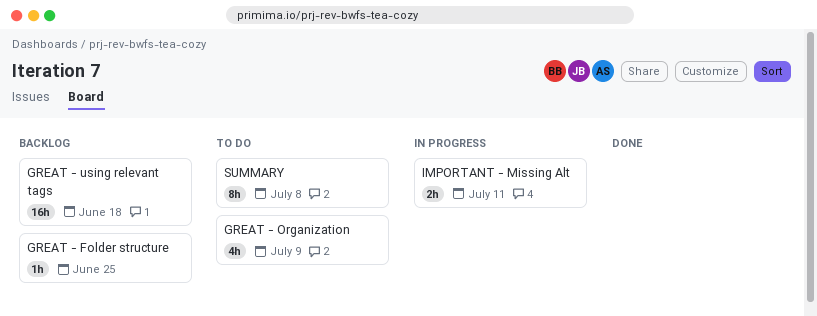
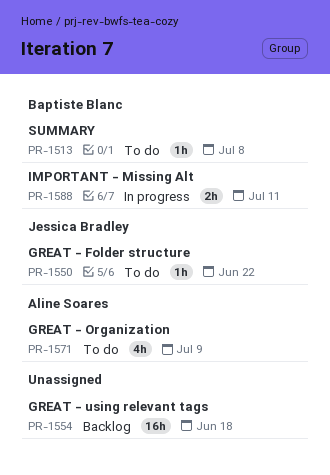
GREAT - Folder structure, status: Backlog -> To do
GREAT - Folder structure, due: Jun 25 -> Jun 22
SUMMARY, estimate: 8h -> 1h

